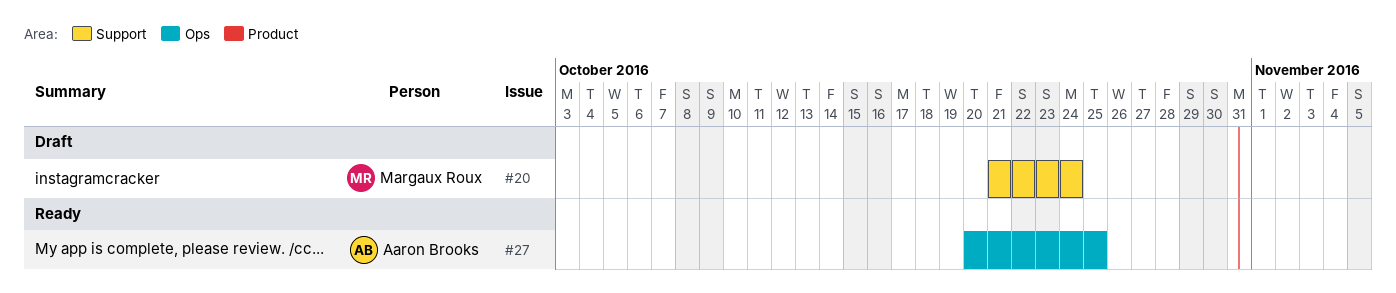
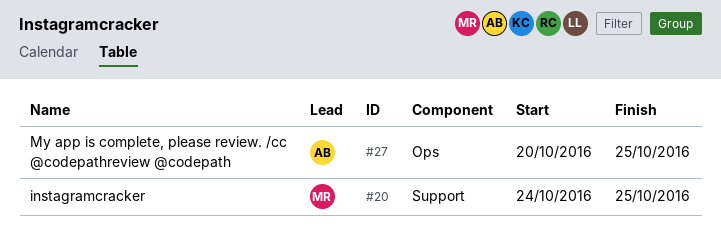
#20, start: Oct 21 -> Oct 24
#20, due: Oct 24 -> Oct 25

